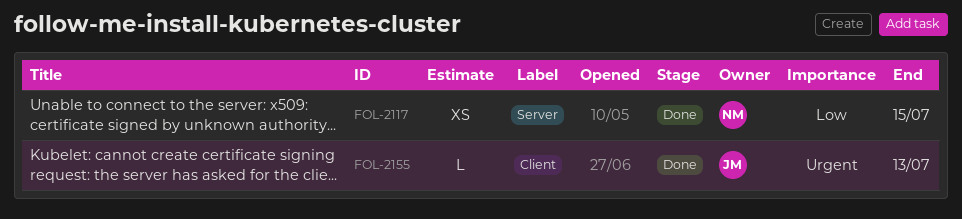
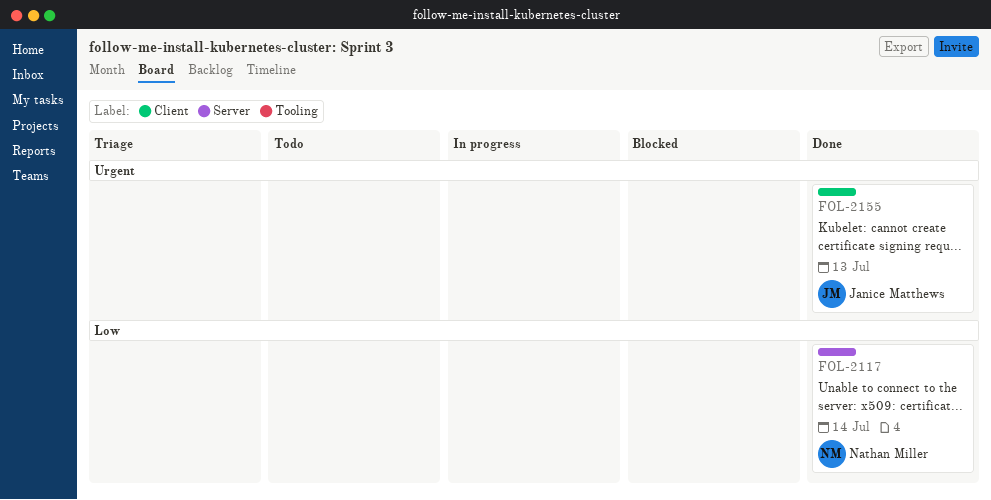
FOL-2117, due: Jul 15 -> Jul 14

